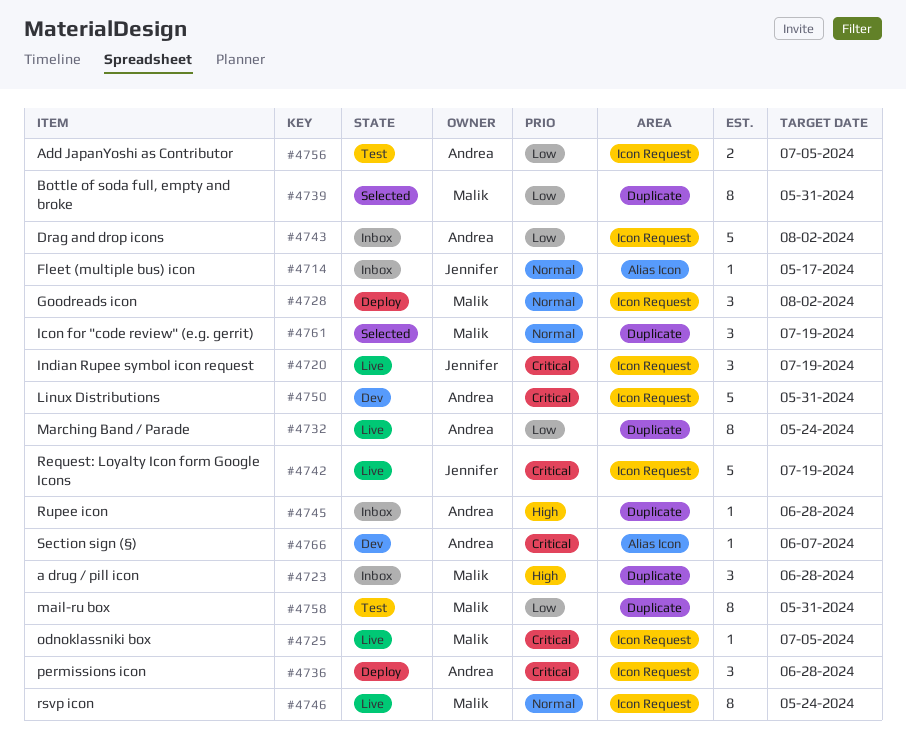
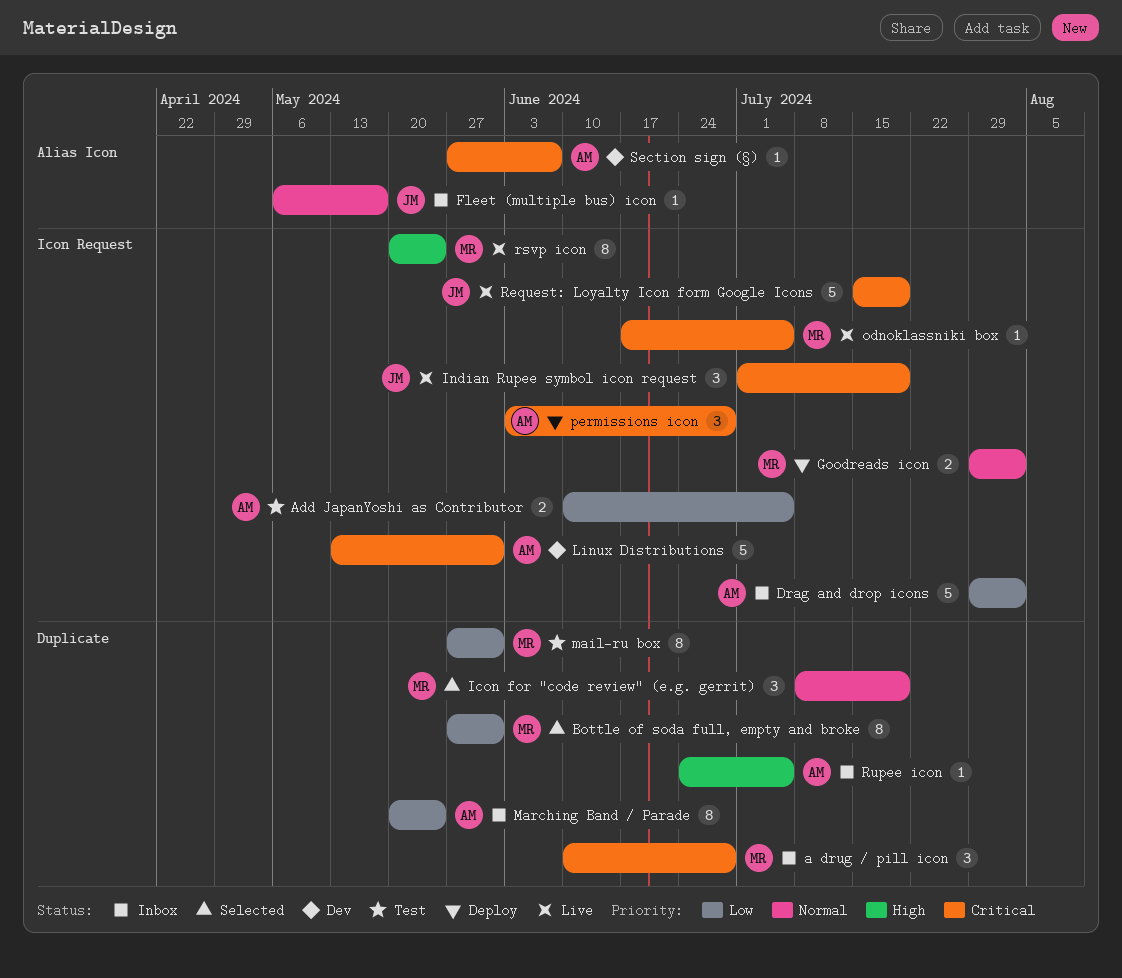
a drug / pill icon, priority: High -> Critical
Goodreads icon, estimate: 3 -> 2
Marching Band / Parade, status: Live -> Inbox
rsvp icon, priority: Normal -> High
Rupee icon, due: Jun 28 -> Jul 5

